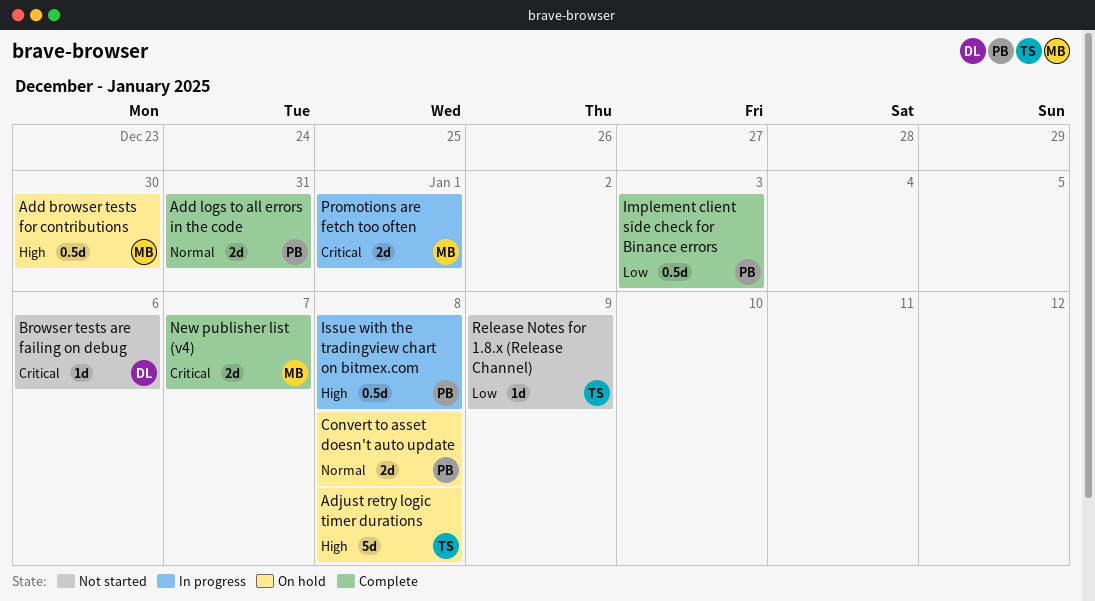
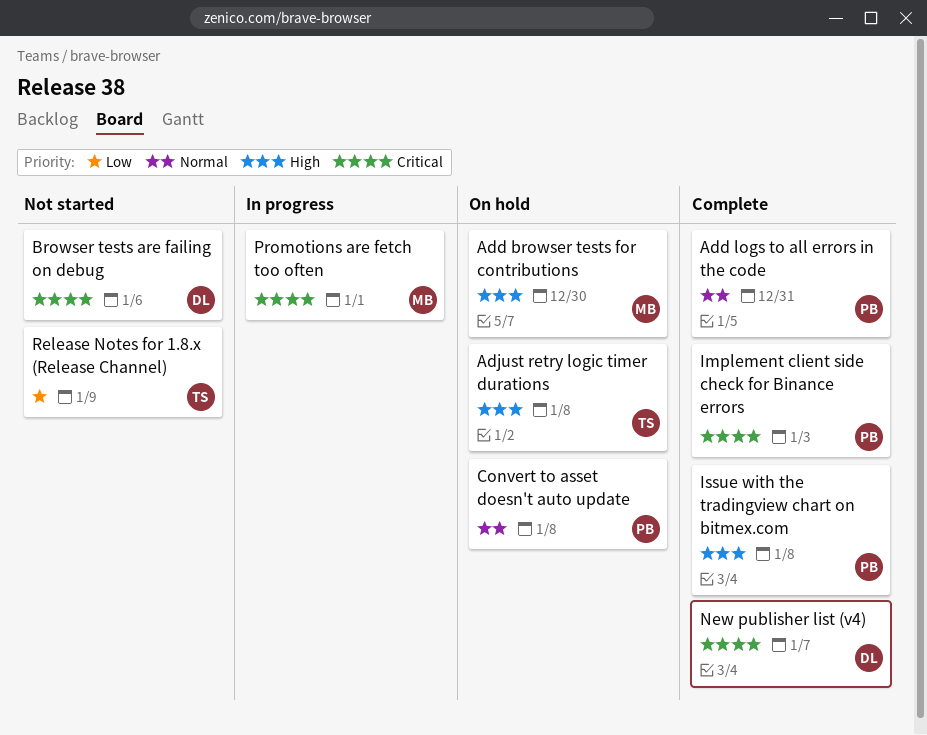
Implement client side check for Binance errors, priority: Low -> Critical
Issue with the tradingview chart on bitmex.com, status: In progress -> Complete
New publisher list (v4), owner: MB -> DL

